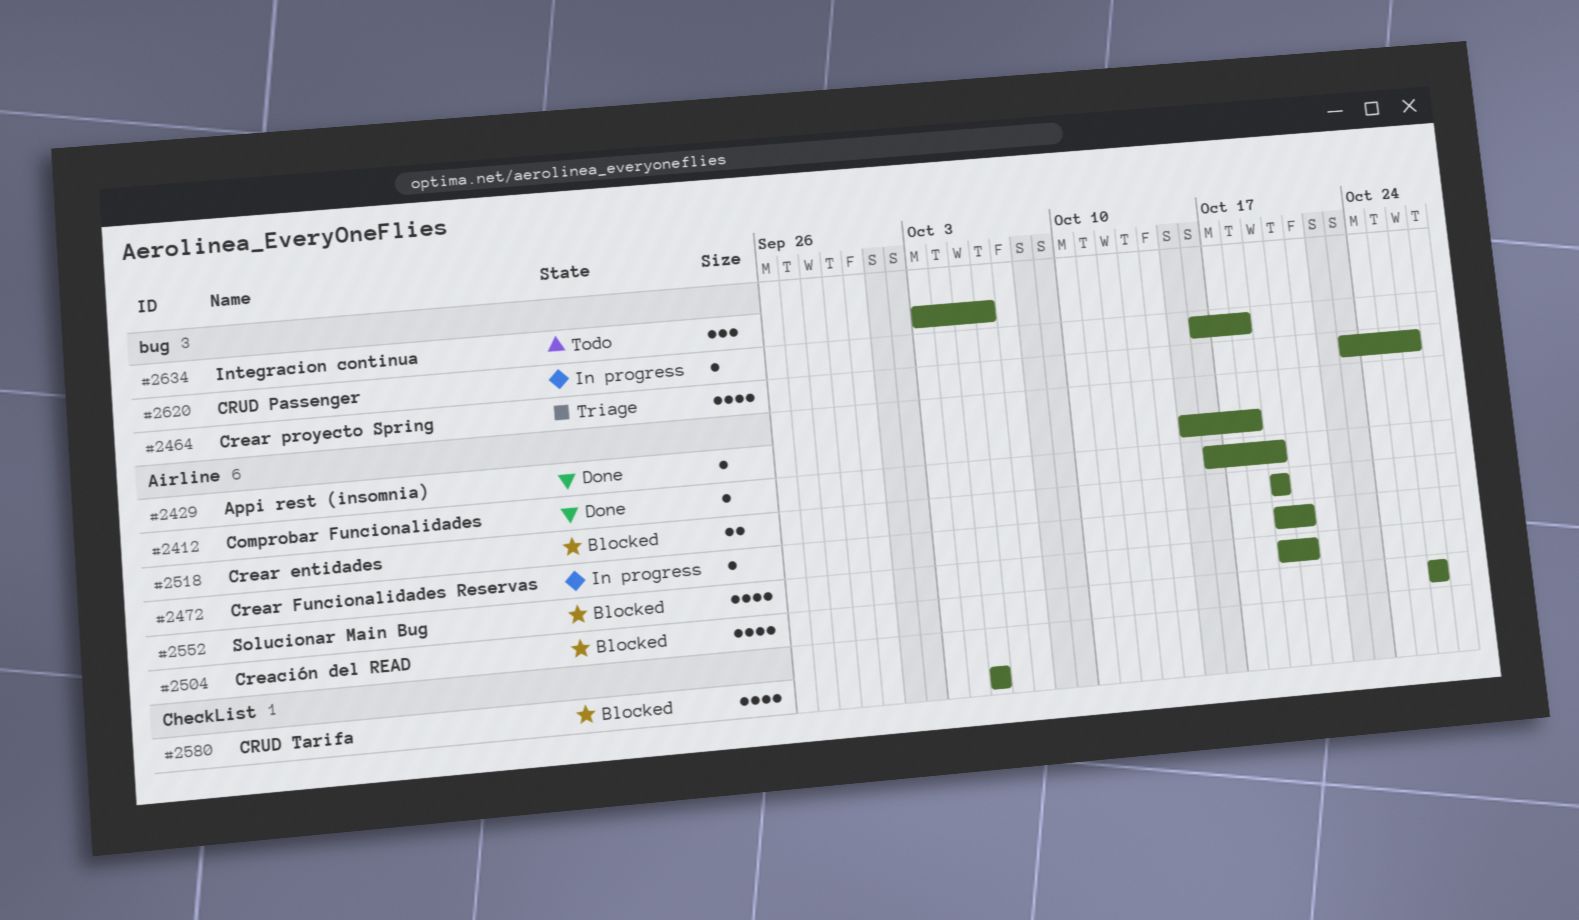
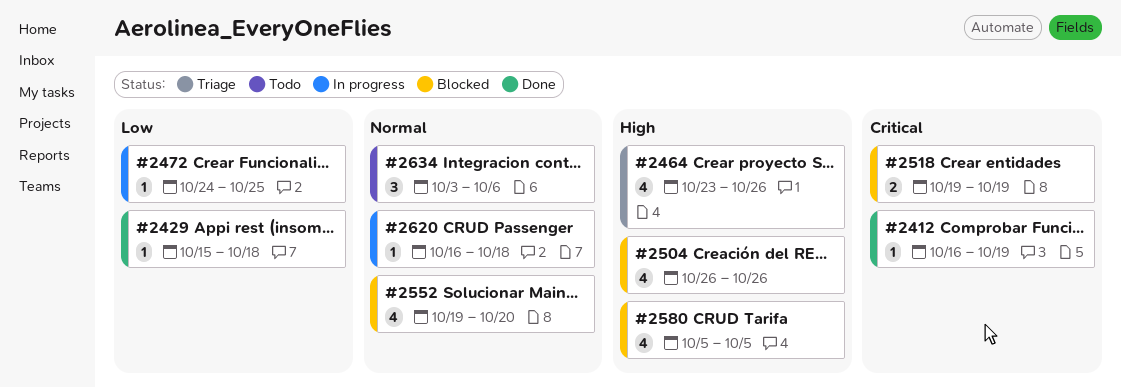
#2472, start: Oct 19 -> Oct 24
#2472, due: Oct 20 -> Oct 25

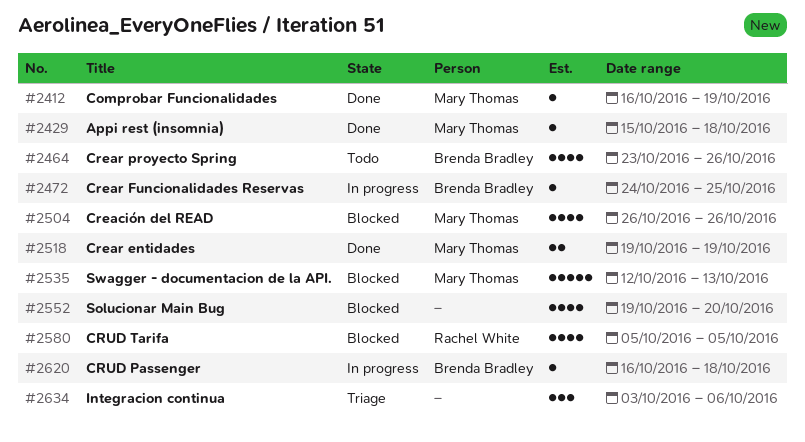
#2464, status: Triage -> Todo
#2518, status: Blocked -> Done
#2535: none -> present
#2634, status: Todo -> Triage

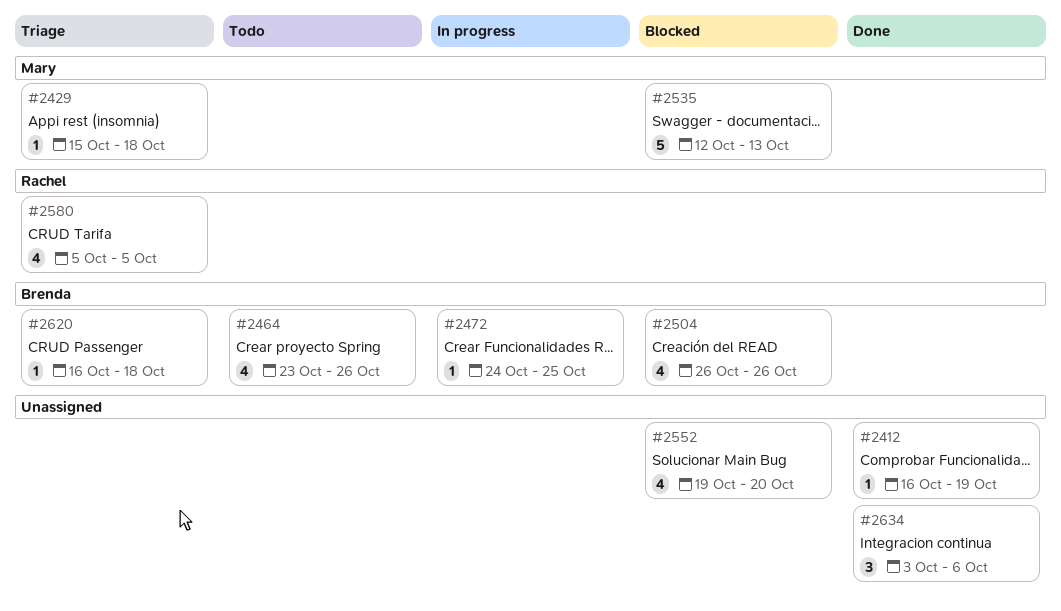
#2412, owner: Mary Thomas -> none
#2429, status: Done -> Triage
#2504, owner: Mary Thomas -> Brenda Bradley
#2518: present -> none
#2580, status: Blocked -> Triage
#2620, status: In progress -> Triage
#2634, status: Triage -> Done

